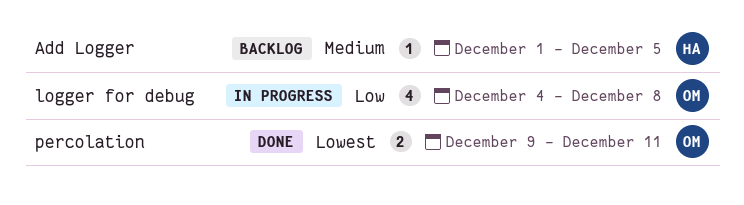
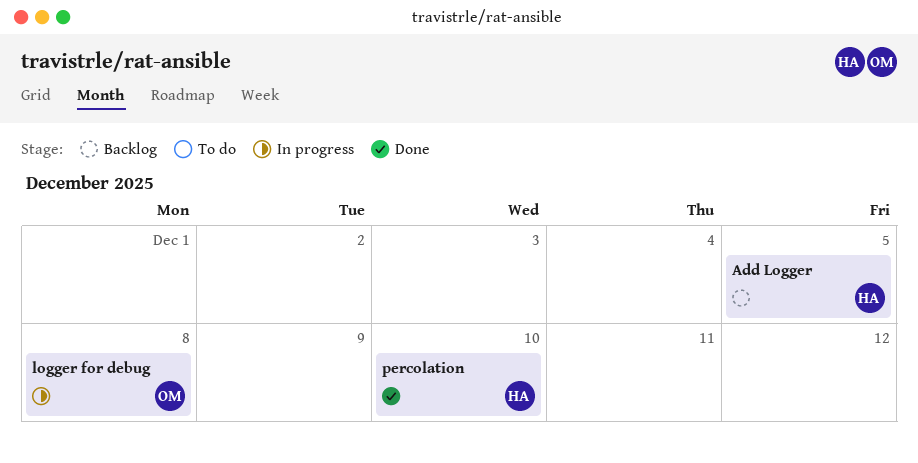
percolation, owner: OM -> HA
percolation, due: Dec 11 -> Dec 10

